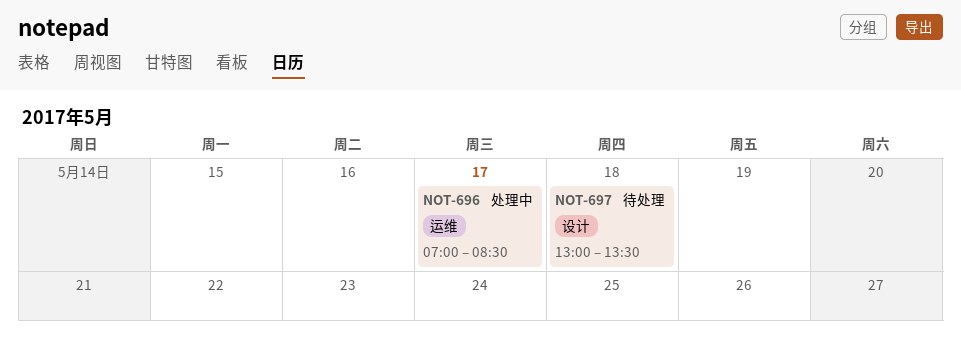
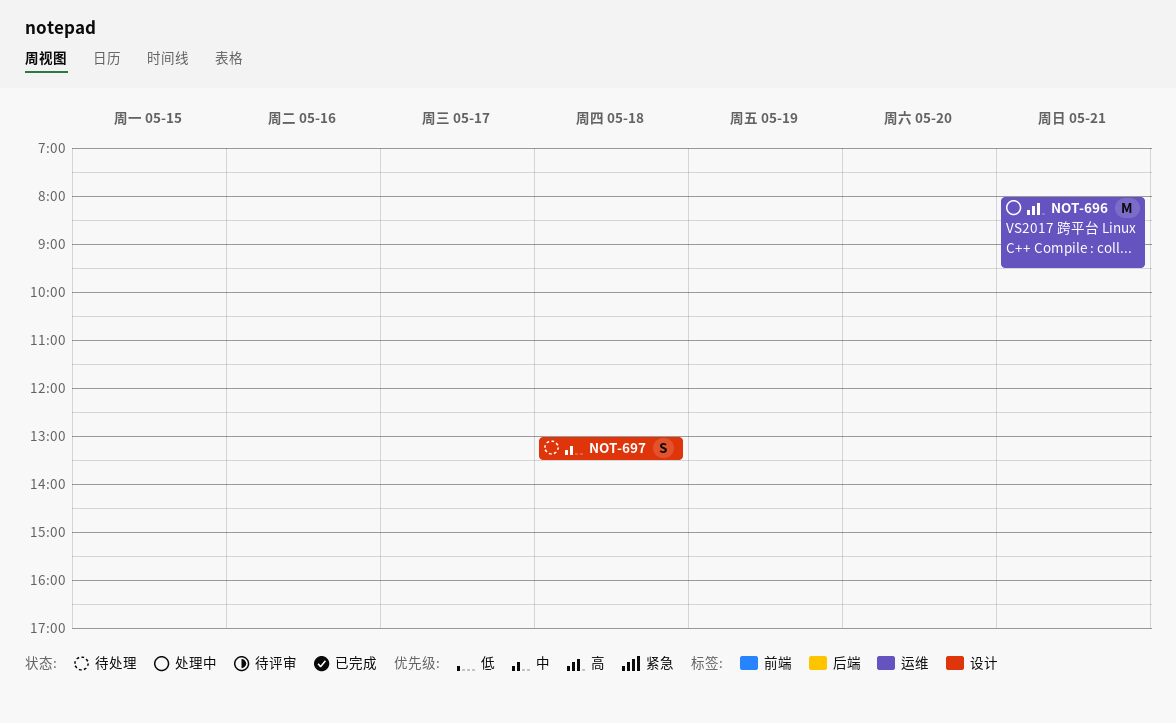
NOT-696, day: May 17 -> May 21
NOT-696, begins: 07:00 -> 08:00
NOT-696, ends: 08:30 -> 09:30

